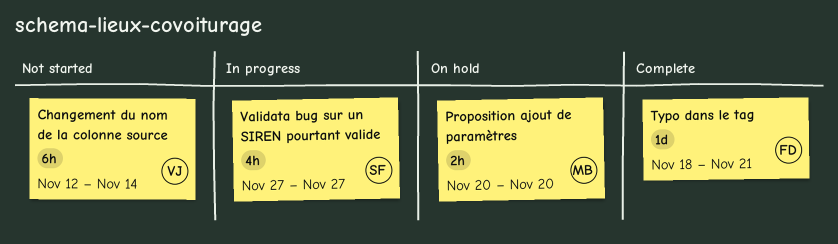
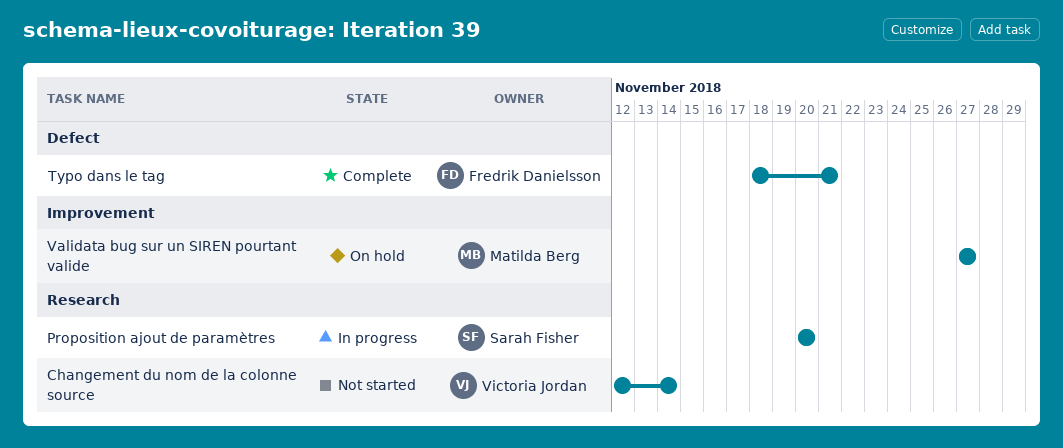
Proposition ajout de paramètres, status: On hold -> In progress
Proposition ajout de paramètres, owner: Matilda Berg -> Sarah Fisher
Validata bug sur un SIREN pourtant valide, status: In progress -> On hold
Validata bug sur un SIREN pourtant valide, owner: Sarah Fisher -> Matilda Berg

